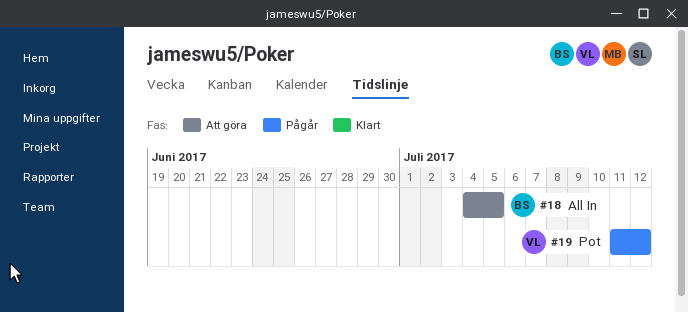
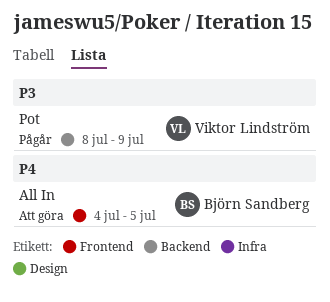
Pot, start: Jul 11 -> Jul 8
Pot, due: Jul 12 -> Jul 9

